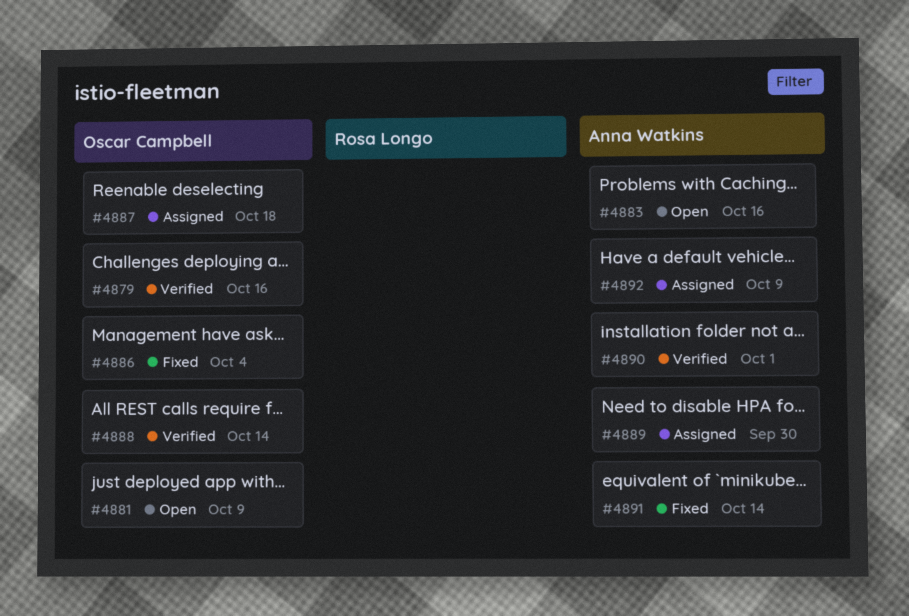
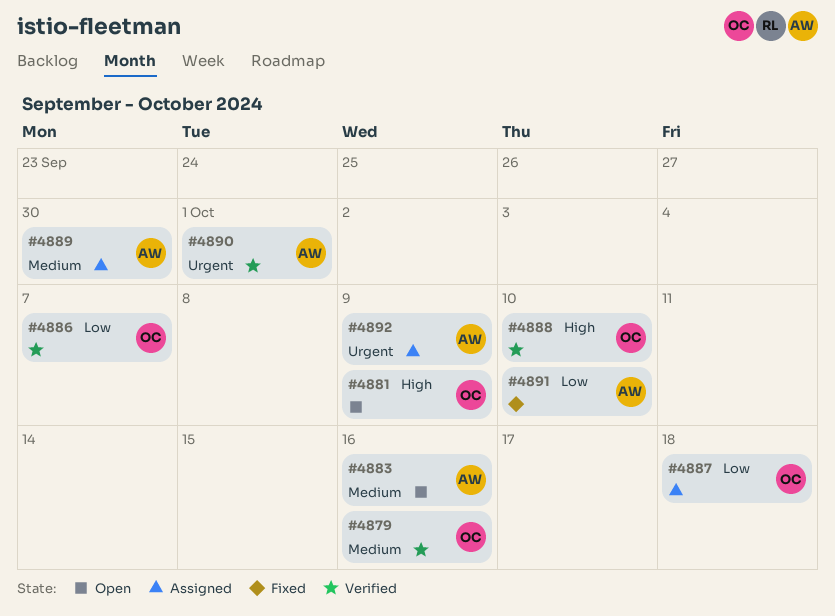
#4886, status: Fixed -> Verified
#4886, due: Oct 4 -> Oct 7
#4888, due: Oct 14 -> Oct 10
#4891, due: Oct 14 -> Oct 10

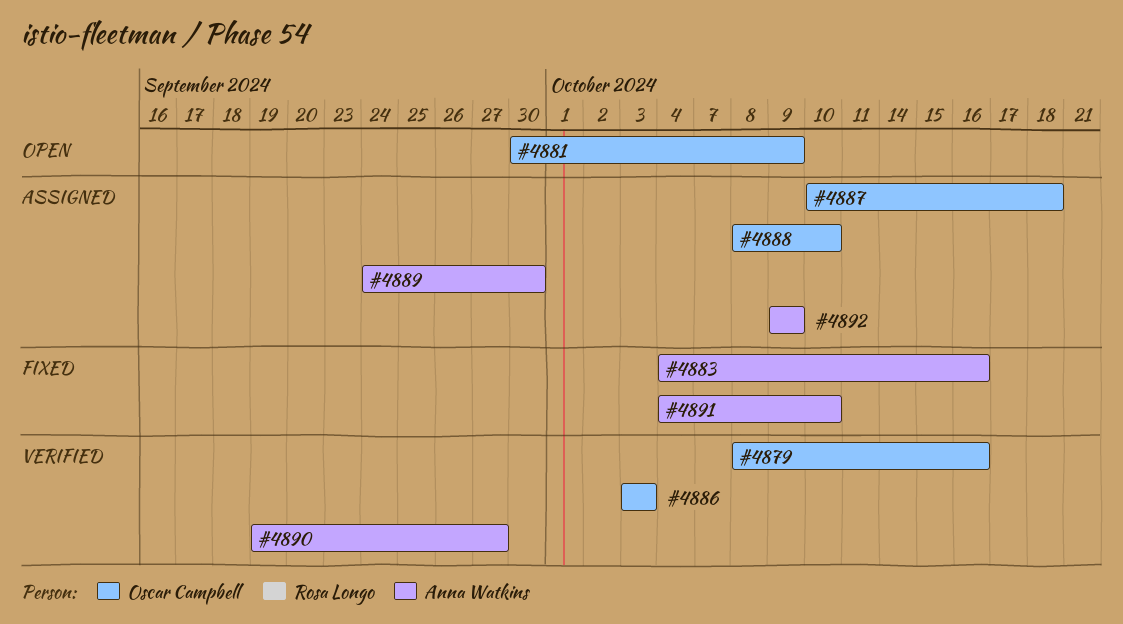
#4883, status: Open -> Fixed
#4886, due: Oct 7 -> Oct 3
#4888, status: Verified -> Assigned
#4890, due: Oct 1 -> Sep 27

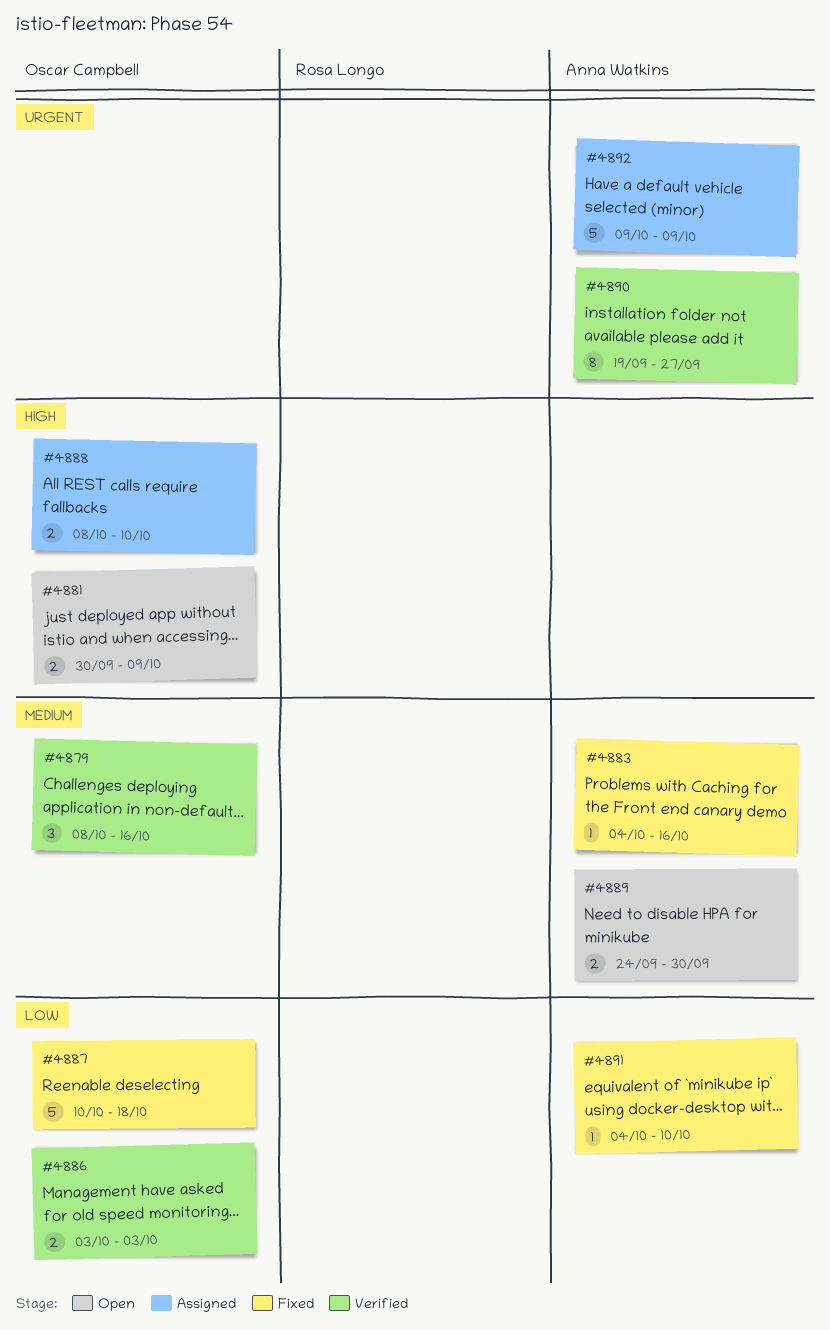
#4887, status: Assigned -> Fixed
#4889, status: Assigned -> Open

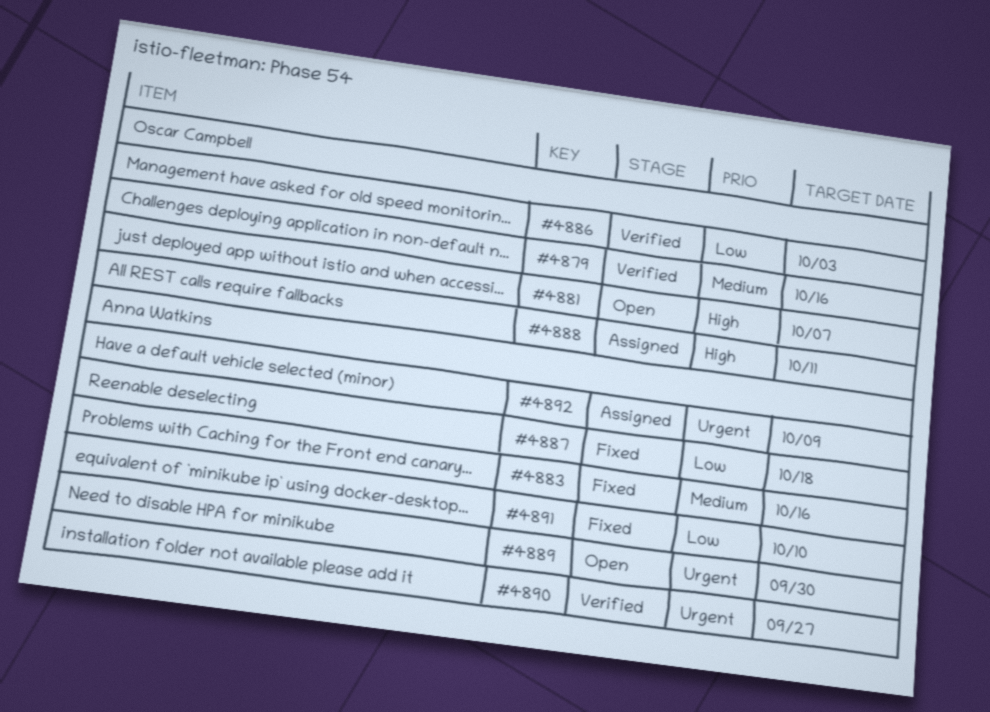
#4881, due: Oct 9 -> Oct 7
#4887, owner: Oscar Campbell -> Anna Watkins
#4888, due: Oct 10 -> Oct 11
#4889, priority: Medium -> Urgent

